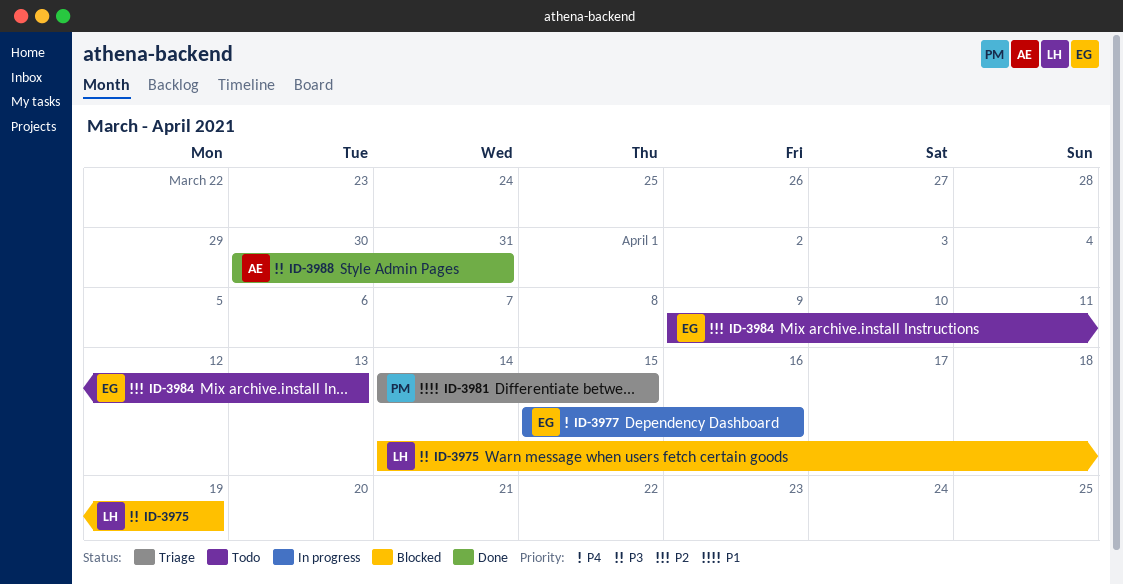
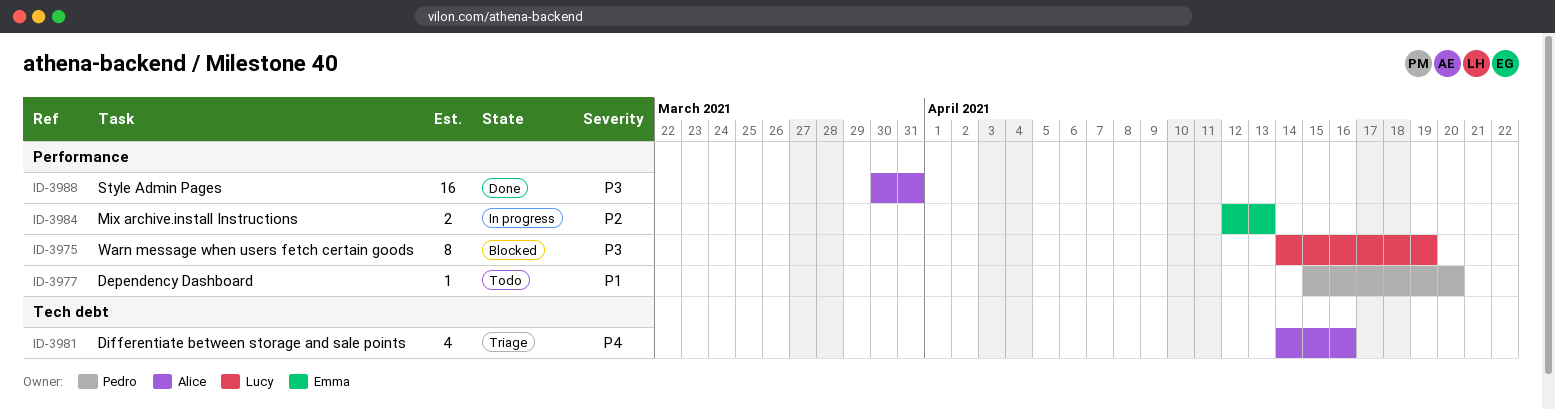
ID-3977, status: In progress -> Todo
ID-3977, owner: Emma -> Pedro
ID-3977, priority: P4 -> P1
ID-3977, due: Apr 16 -> Apr 20
ID-3981, owner: Pedro -> Alice
ID-3981, priority: P1 -> P4
ID-3981, due: Apr 15 -> Apr 16
ID-3984, status: Todo -> In progress
ID-3984, start: Apr 9 -> Apr 12

